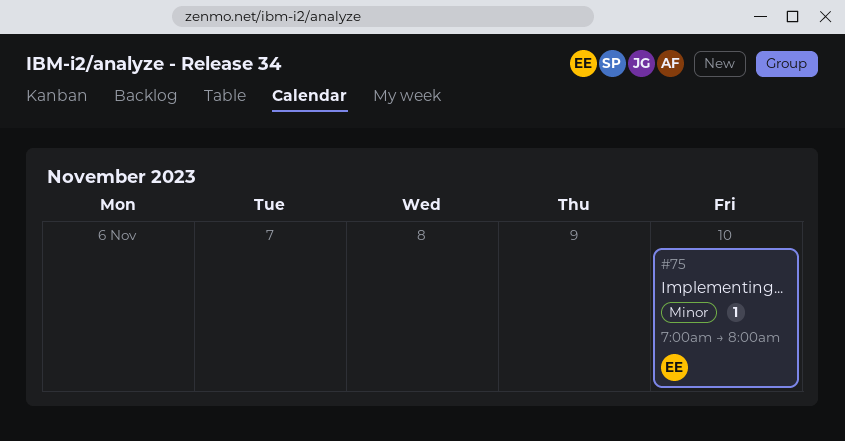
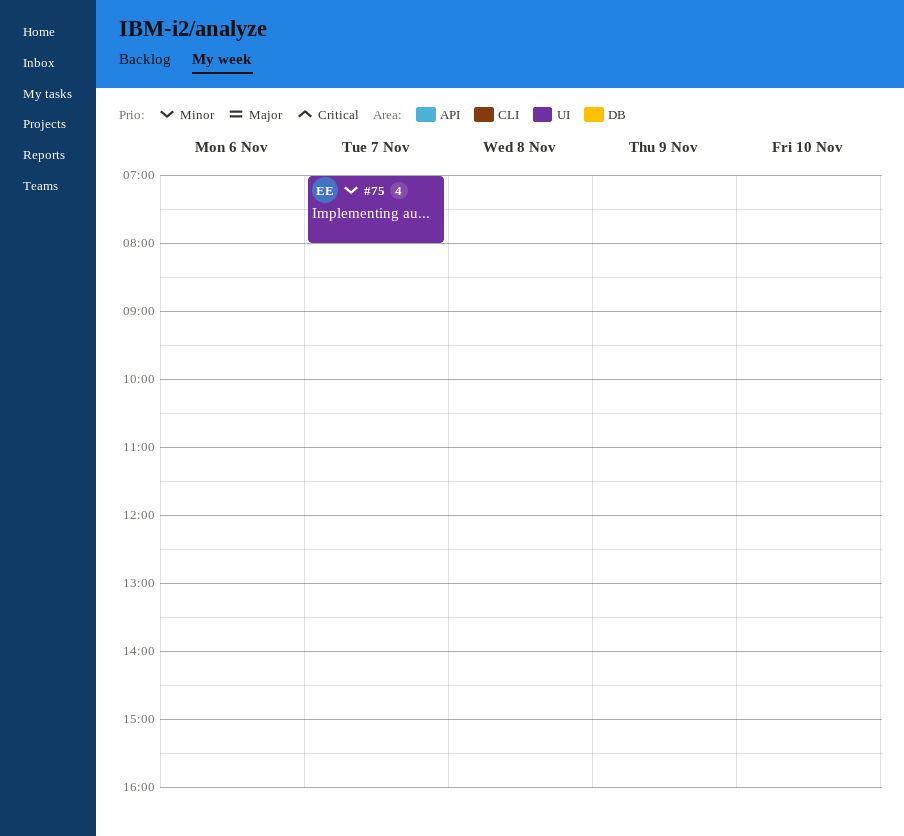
#75, estimate: 1 -> 4
#75, day: Nov 10 -> Nov 7

